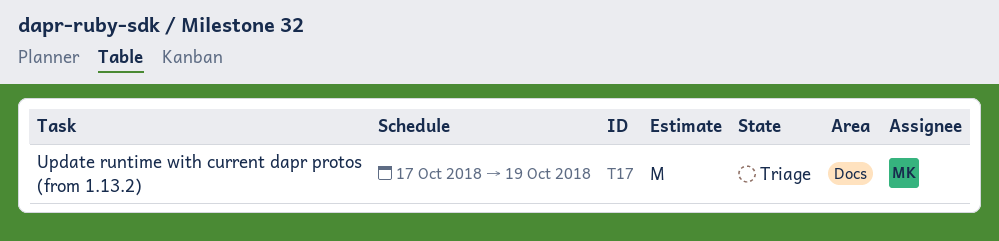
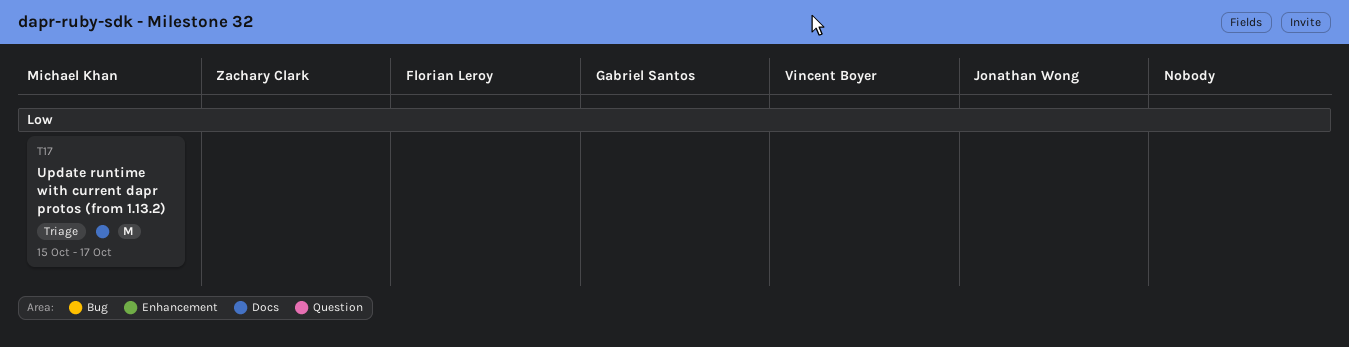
T17, start: Oct 17 -> Oct 15
T17, due: Oct 19 -> Oct 17

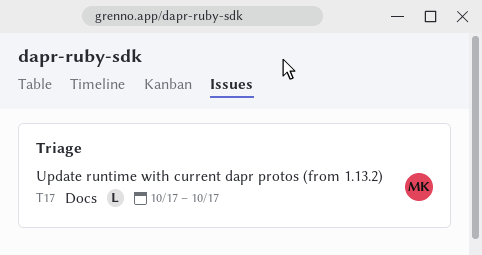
T17, estimate: M -> L
T17, start: Oct 15 -> Oct 17

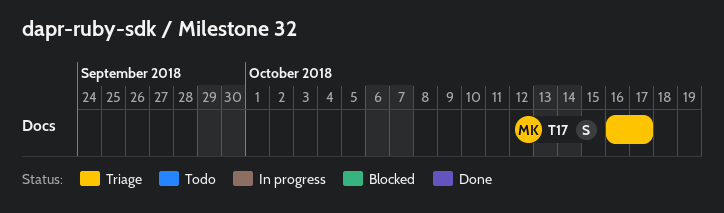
T17, estimate: L -> S
T17, start: Oct 17 -> Oct 16

